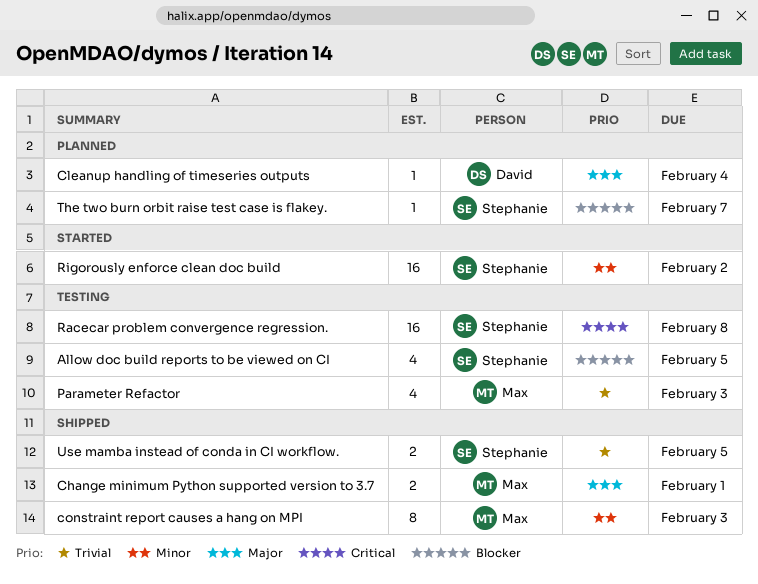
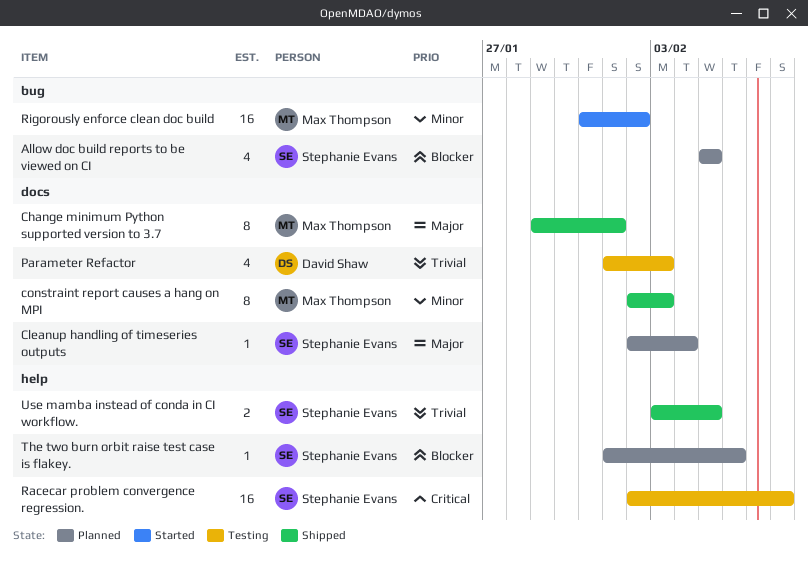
Allow doc build reports to be viewed on CI, status: Testing -> Planned
Change minimum Python supported version to 3.7, estimate: 2 -> 8
Cleanup handling of timeseries outputs, owner: David Shaw -> Stephanie Evans
Parameter Refactor, owner: Max Thompson -> David Shaw
Rigorously enforce clean doc build, owner: Stephanie Evans -> Max Thompson
The two burn orbit raise test case is flakey., due: Feb 7 -> Feb 6

